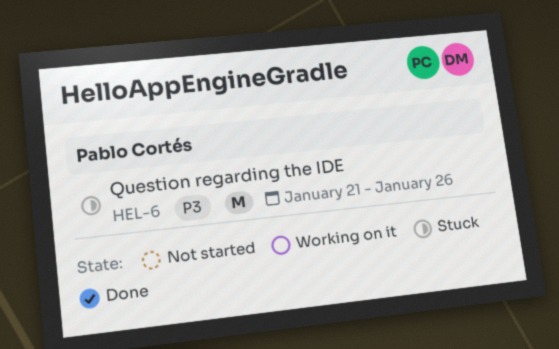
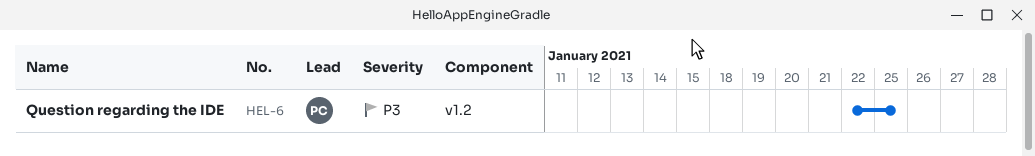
HEL-6, start: Jan 21 -> Jan 22
HEL-6, due: Jan 26 -> Jan 25

